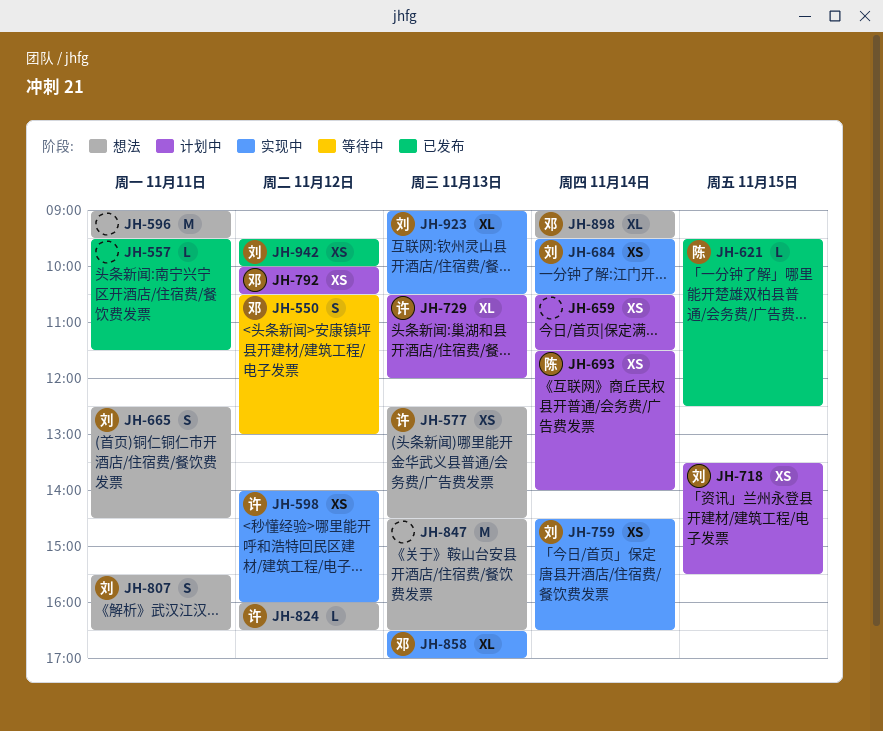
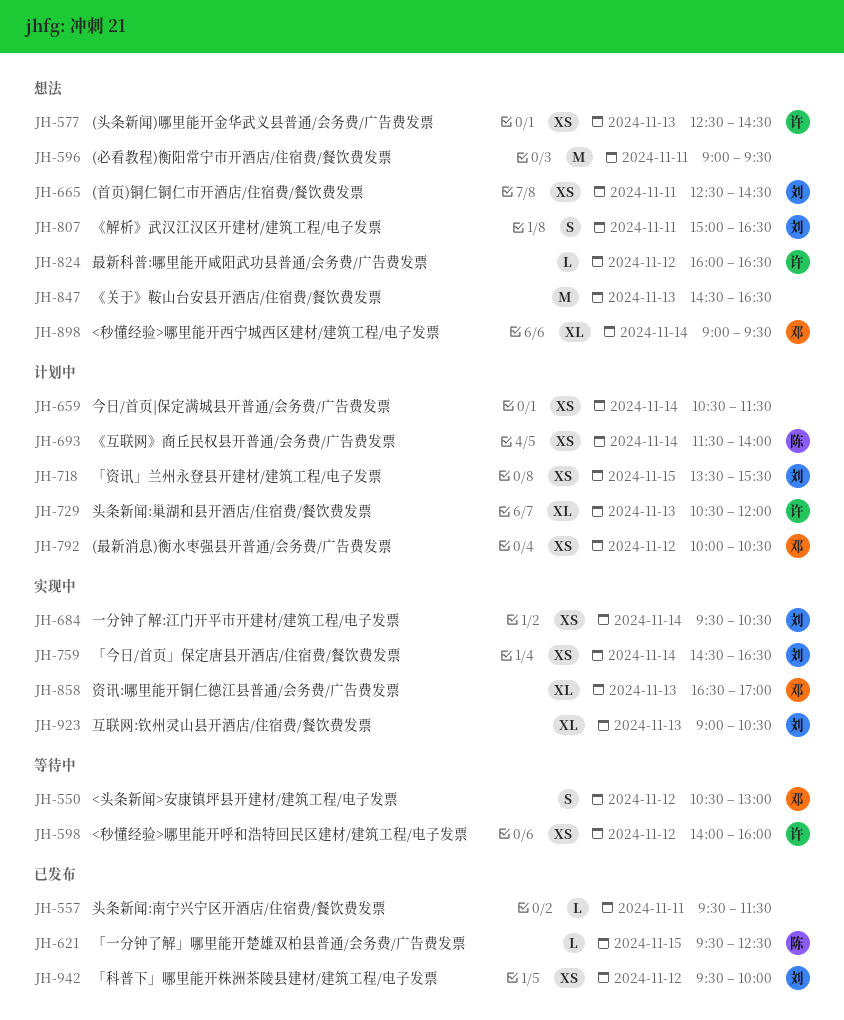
JH-598, status: 实现中 -> 等待中
JH-665, estimate: S -> XS
JH-807, begins: 15:30 -> 15:00

